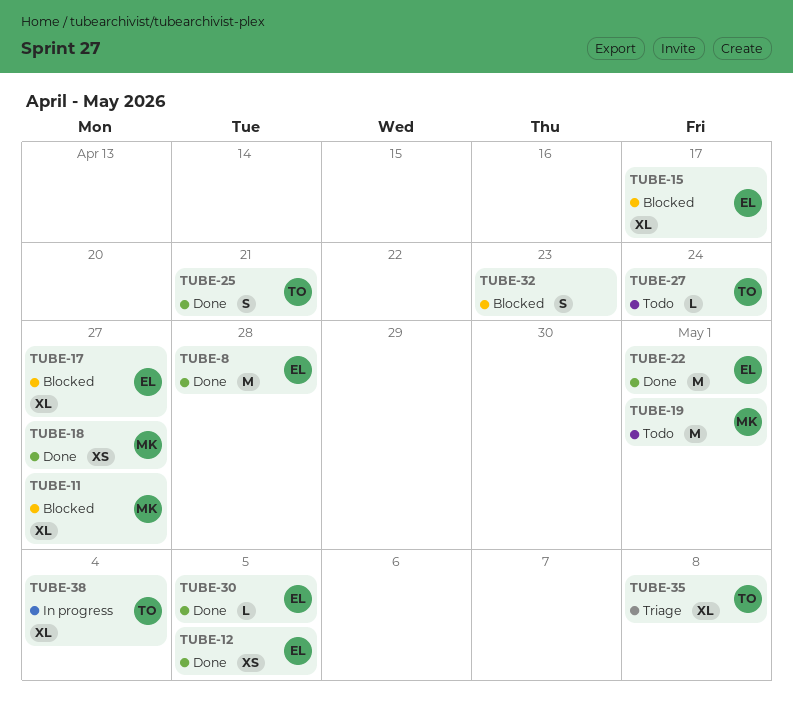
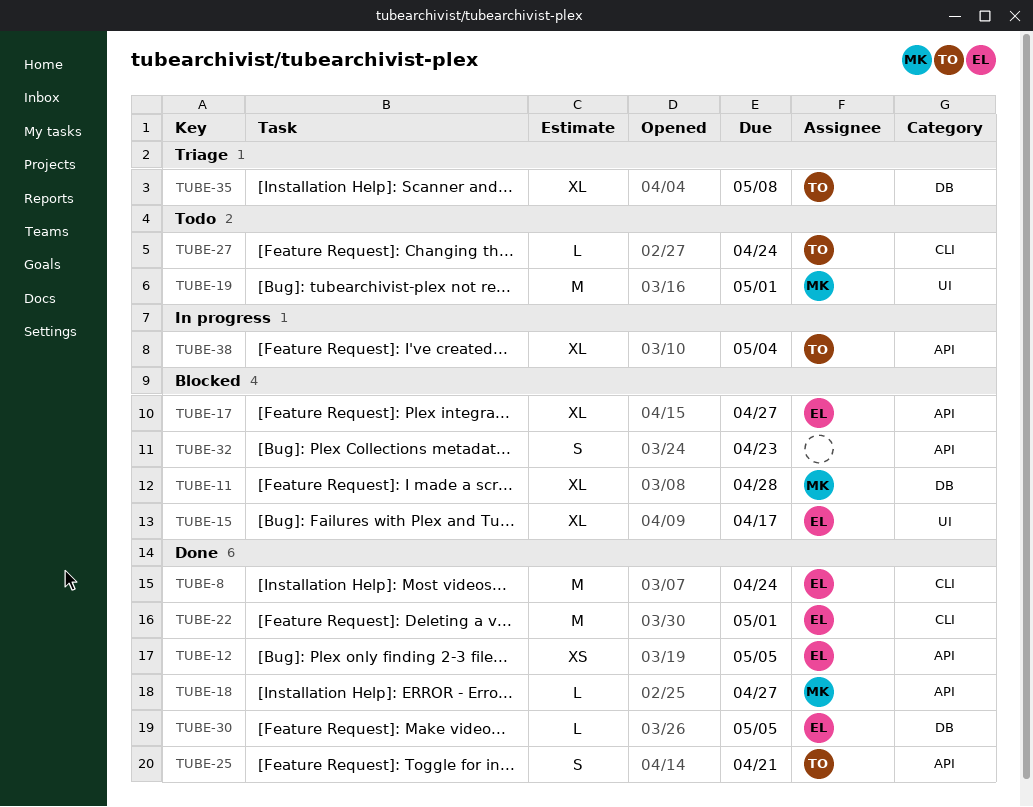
TUBE-8, due: Apr 28 -> Apr 24
TUBE-11, due: Apr 27 -> Apr 28
TUBE-18, estimate: XS -> L

